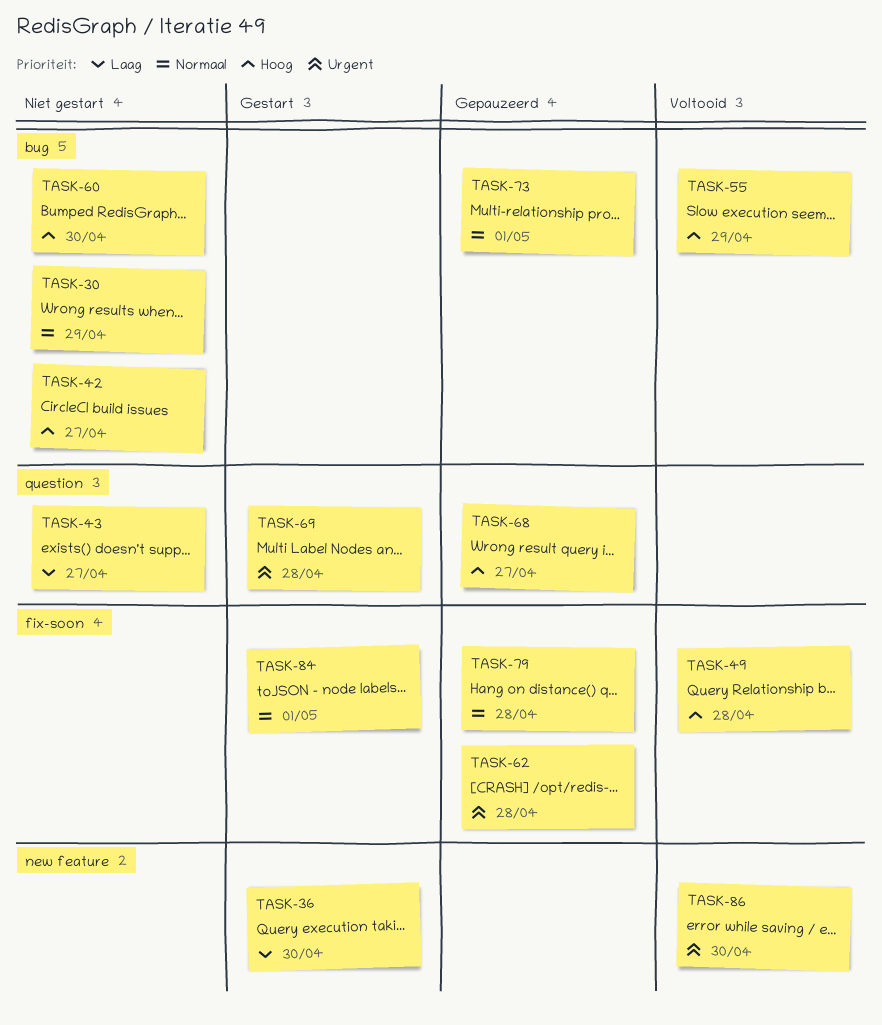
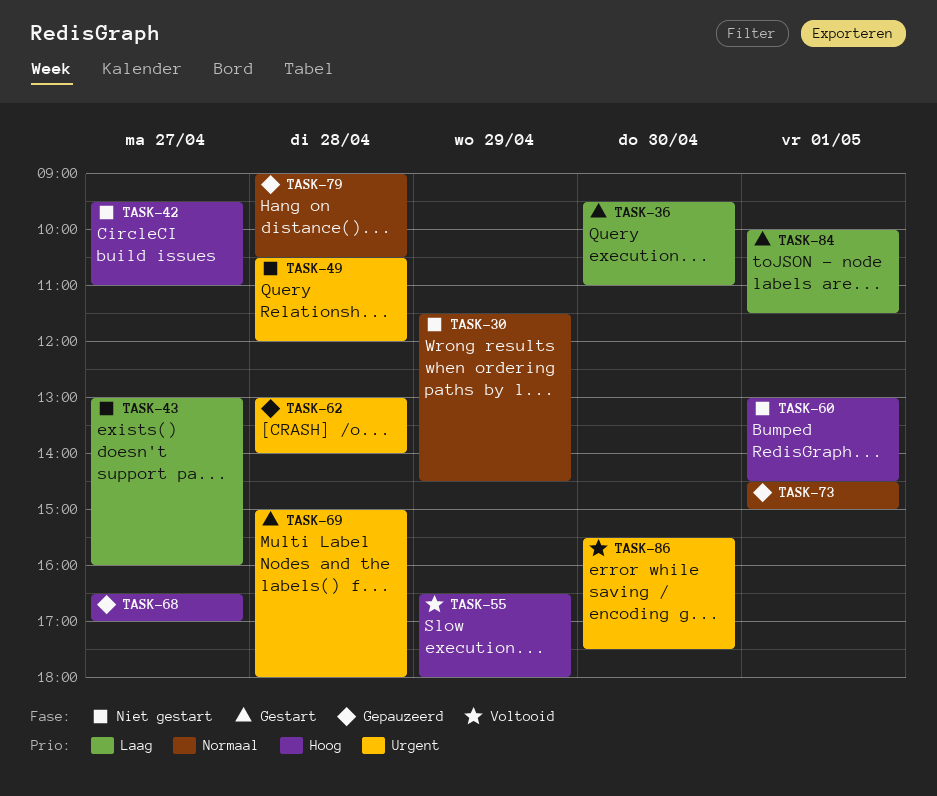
TASK-49, status: Voltooid -> Niet gestart
TASK-49, priority: Hoog -> Urgent
TASK-60, day: Apr 30 -> May 1
TASK-84, priority: Normaal -> Laag

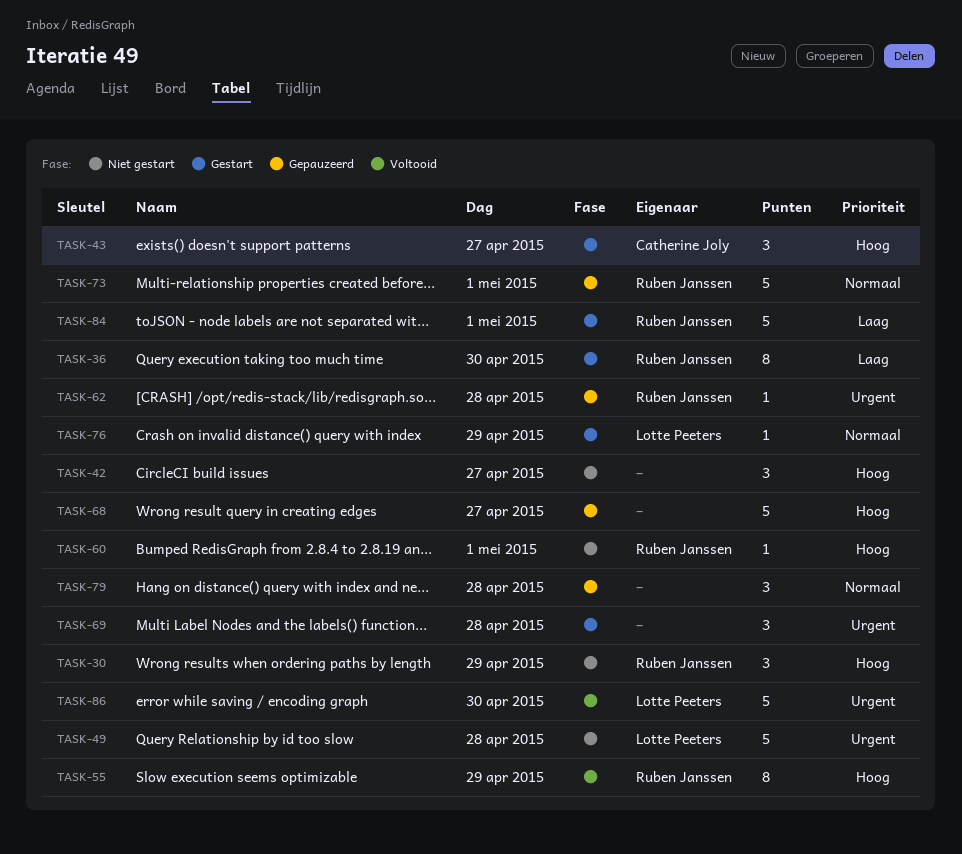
TASK-30, priority: Normaal -> Hoog
TASK-43, status: Niet gestart -> Gestart
TASK-43, priority: Laag -> Hoog
TASK-76: none -> present

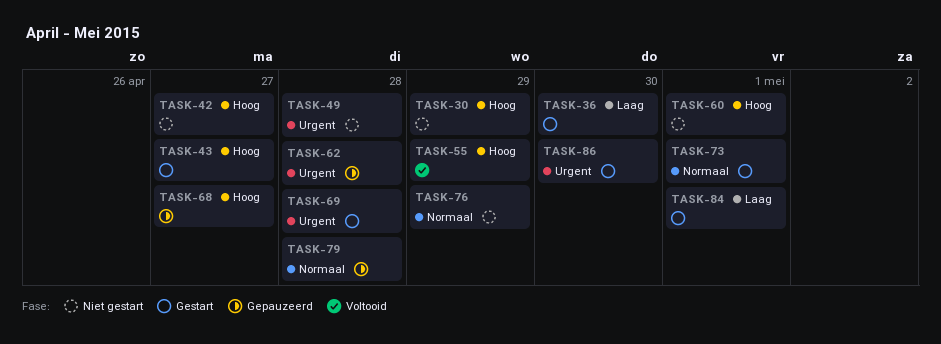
TASK-73, status: Gepauzeerd -> Gestart
TASK-76, status: Gestart -> Niet gestart
TASK-86, status: Voltooid -> Gestart

